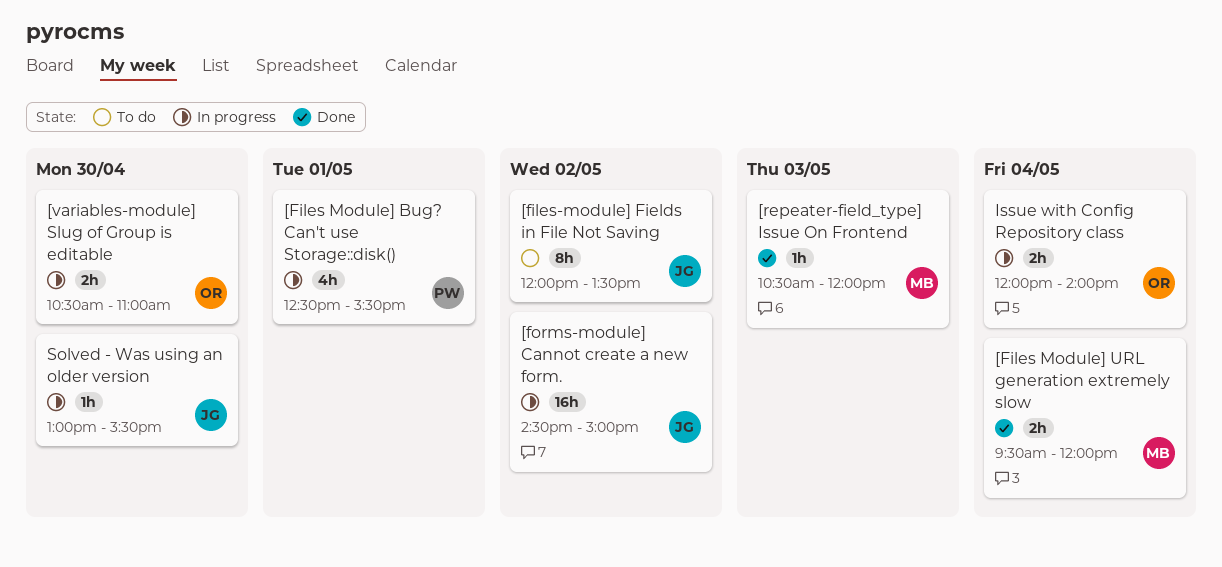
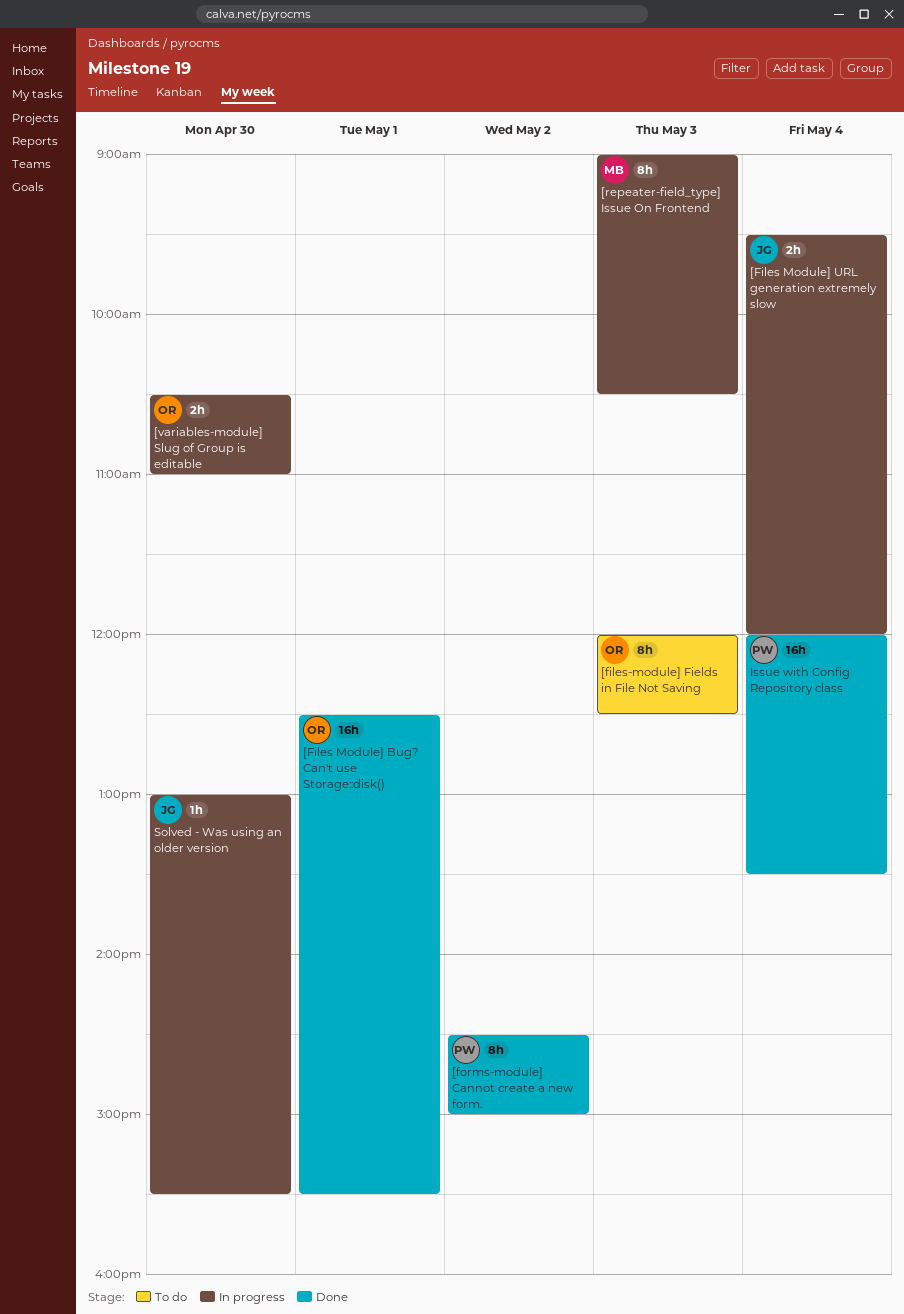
[Files Module] Bug? Can't use Storage::disk(), status: In progress -> Done
[Files Module] Bug? Can't use Storage::disk(), owner: PW -> OR
[Files Module] Bug? Can't use Storage::disk(), estimate: 4h -> 16h
[Files Module] URL generation extremely slow, status: Done -> In progress
[Files Module] URL generation extremely slow, owner: MB -> JG
[files-module] Fields in File Not Saving, owner: JG -> OR
[files-module] Fields in File Not Saving, day: May 2 -> May 3
[files-module] Fields in File Not Saving, ends: 13:30 -> 12:30
[forms-module] Cannot create a new form., status: In progress -> Done
[forms-module] Cannot create a new form., owner: JG -> PW
[forms-module] Cannot create a new form., estimate: 16h -> 8h
[repeater-field_type] Issue On Frontend, status: Done -> In progress
[repeater-field_type] Issue On Frontend, estimate: 1h -> 8h
[repeater-field_type] Issue On Frontend, begins: 10:30 -> 09:00
[repeater-field_type] Issue On Frontend, ends: 12:00 -> 10:30
Issue with Config Repository class, status: In progress -> Done
Issue with Config Repository class, owner: OR -> PW
Issue with Config Repository class, estimate: 2h -> 16h
Issue with Config Repository class, ends: 14:00 -> 13:30

